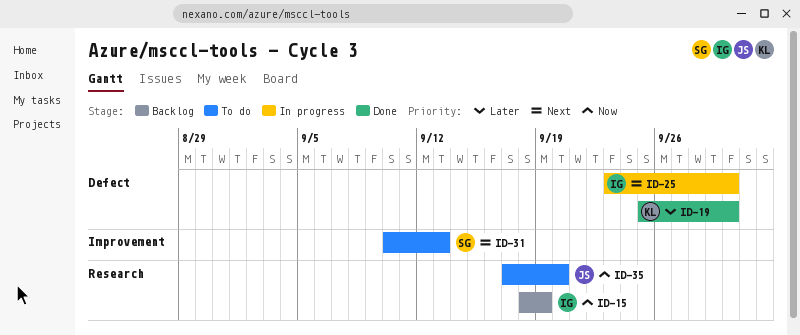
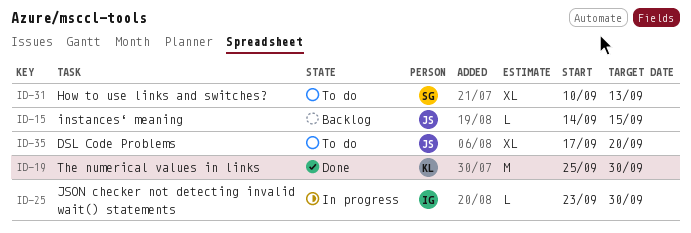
ID-15, owner: IG -> JS
ID-15, start: Sep 18 -> Sep 14
ID-15, due: Sep 19 -> Sep 15

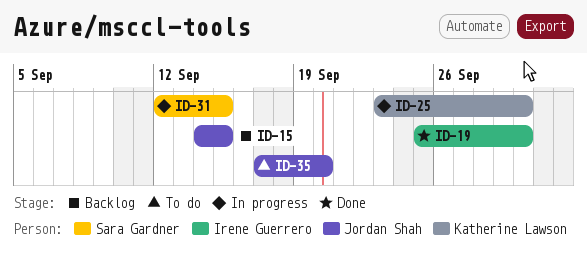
ID-19, owner: Katherine Lawson -> Irene Guerrero
ID-25, owner: Irene Guerrero -> Katherine Lawson
ID-31, status: To do -> In progress
ID-31, start: Sep 10 -> Sep 12
ID-31, due: Sep 13 -> Sep 15

